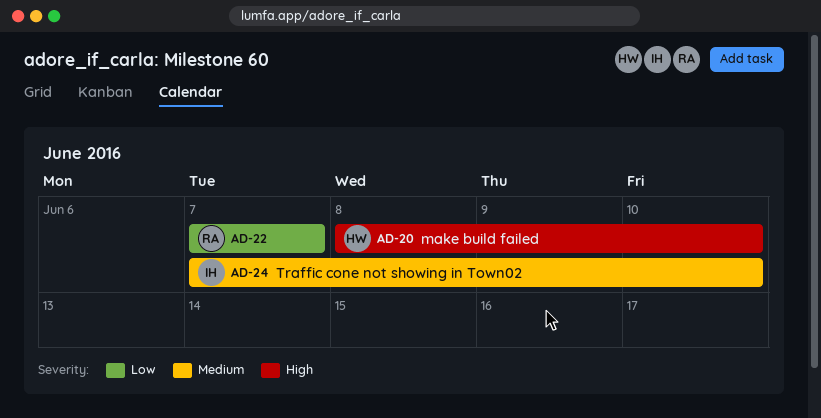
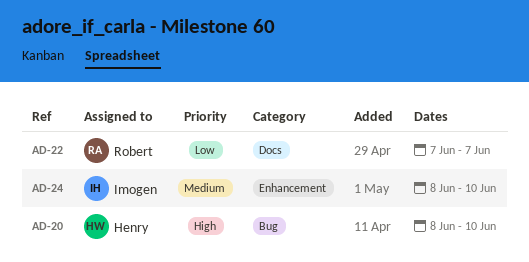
AD-24, start: Jun 7 -> Jun 8

